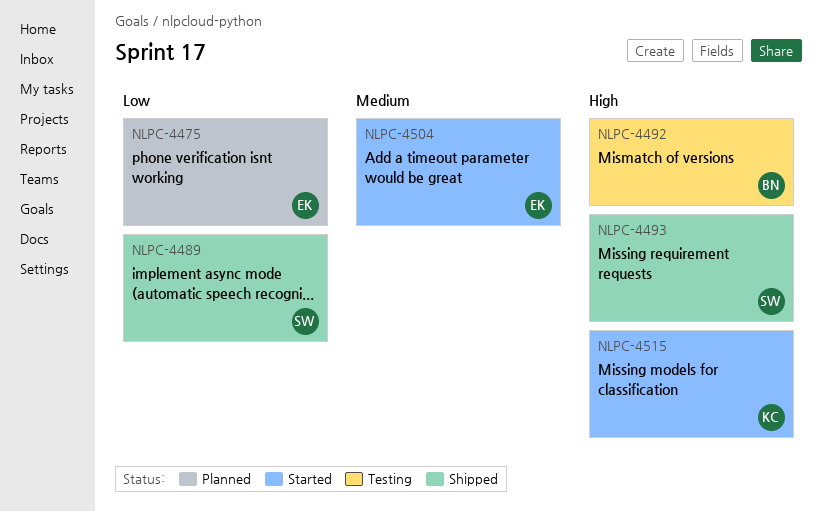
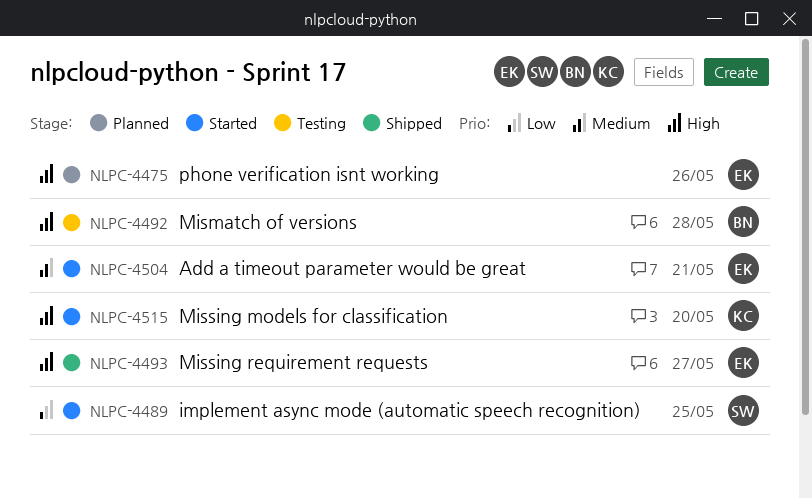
NLPC-4475, priority: Low -> High
NLPC-4489, status: Shipped -> Started
NLPC-4493, owner: SW -> EK

